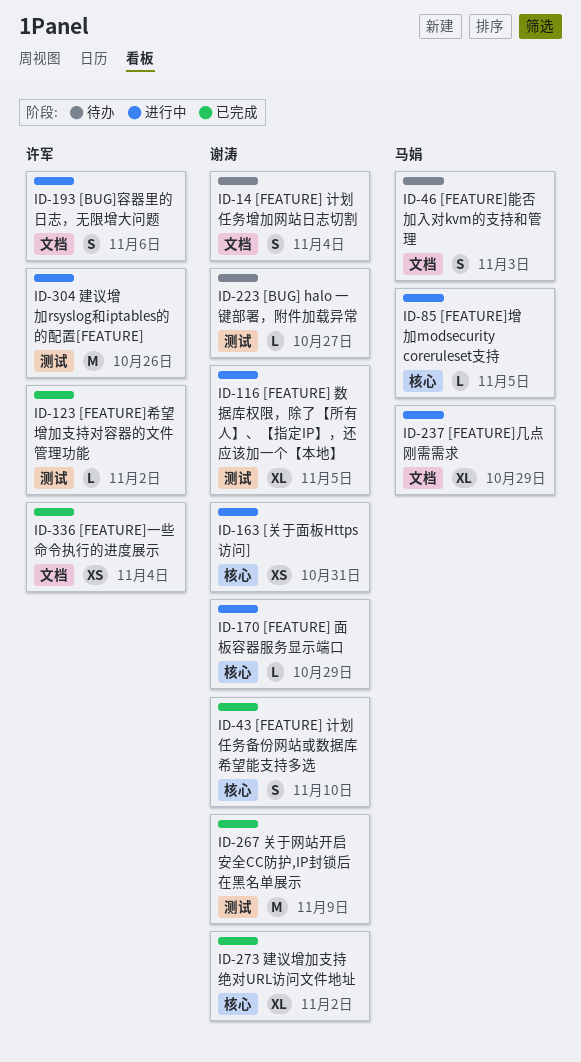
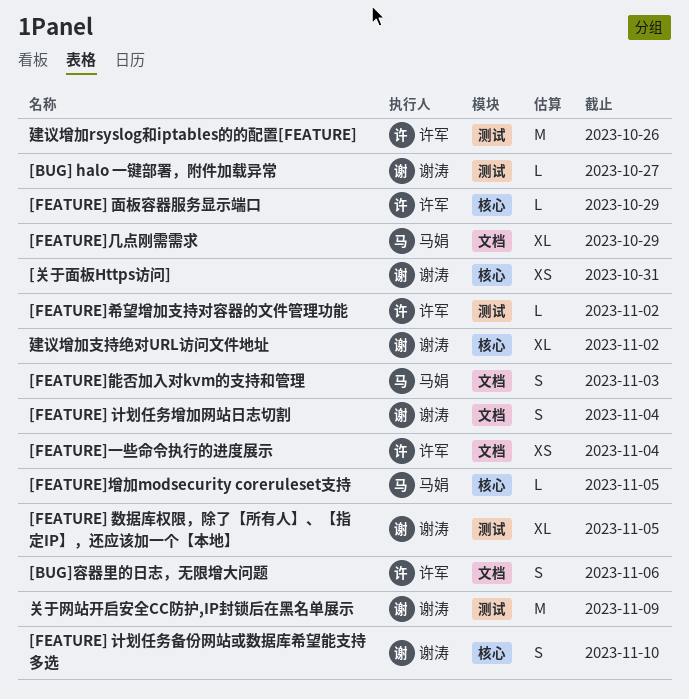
[FEATURE] 面板容器服务显示端口, owner: 谢涛 -> 许军

